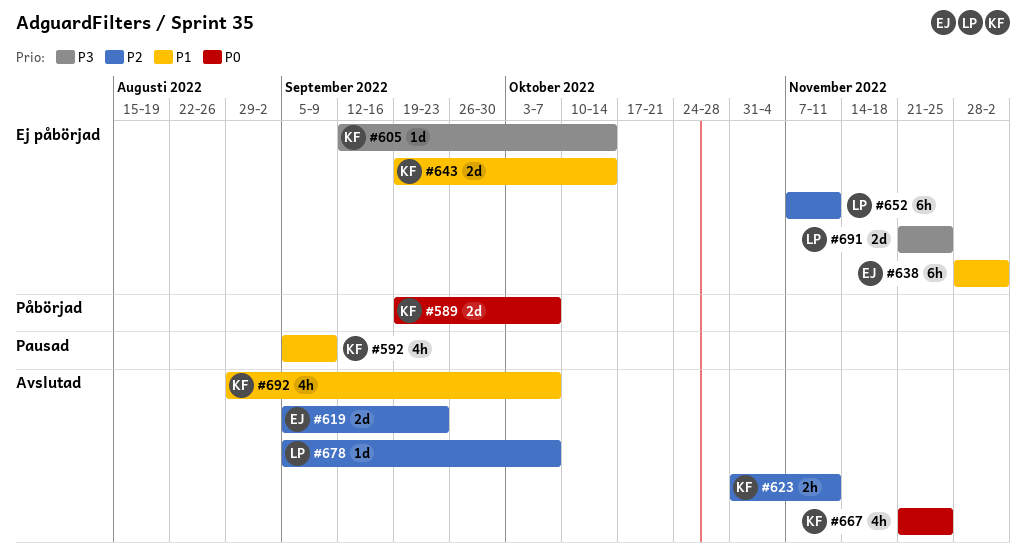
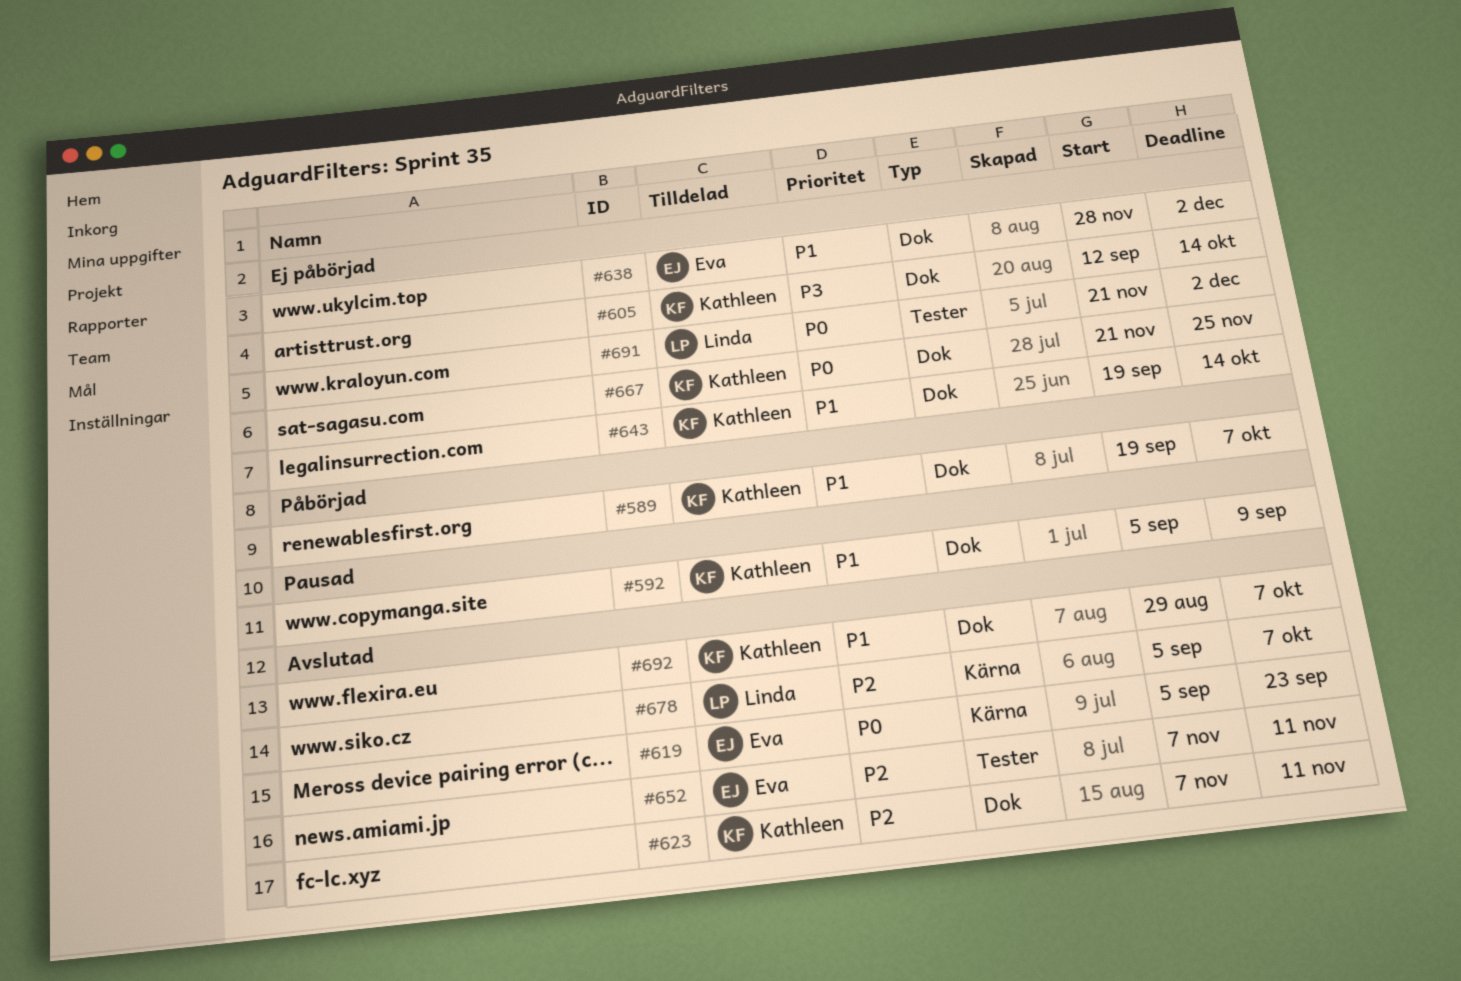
#589, priority: P0 -> P1
#619, priority: P2 -> P0
#623, start: Oct 31 -> Nov 7
#652, status: Ej påbörjad -> Avslutad
#652, owner: Linda -> Eva
#667, status: Avslutad -> Ej påbörjad
#691, priority: P3 -> P0
#691, due: Nov 25 -> Dec 2

